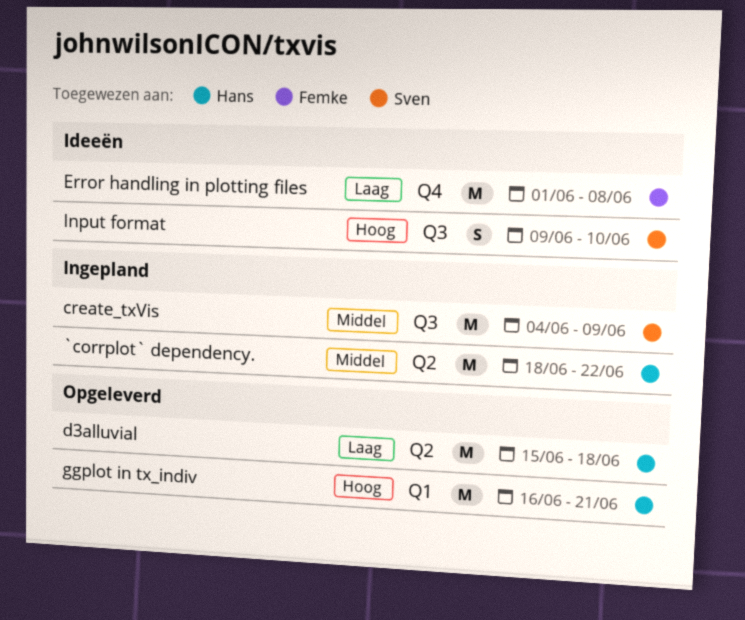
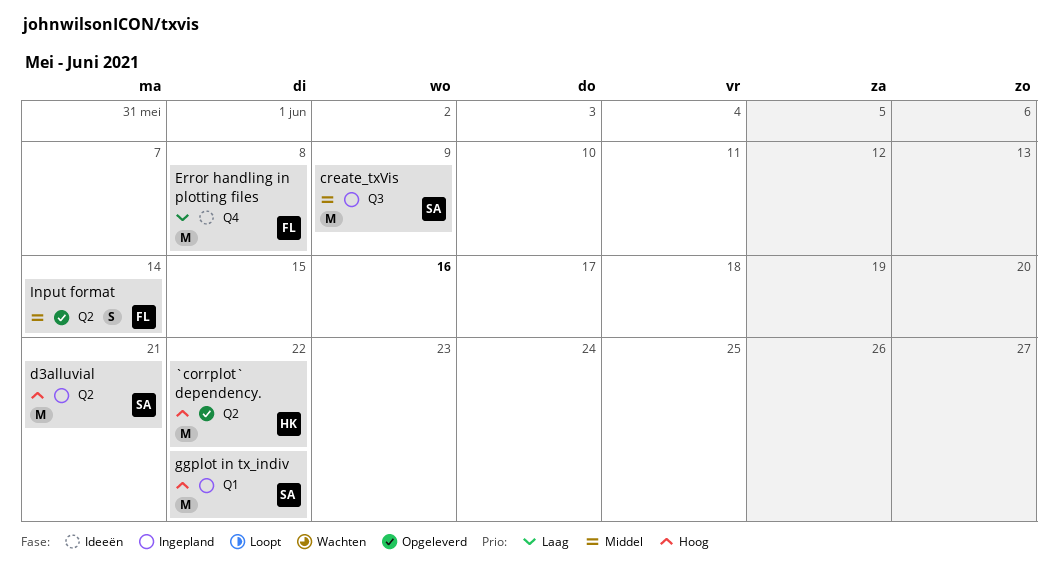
`corrplot` dependency., status: Ingepland -> Opgeleverd
`corrplot` dependency., priority: Middel -> Hoog
d3alluvial, status: Opgeleverd -> Ingepland
d3alluvial, owner: Hans -> Sven
d3alluvial, priority: Laag -> Hoog
d3alluvial, due: Jun 18 -> Jun 21
ggplot in tx_indiv, status: Opgeleverd -> Ingepland
ggplot in tx_indiv, owner: Hans -> Sven
ggplot in tx_indiv, due: Jun 21 -> Jun 22
Input format, status: Ideeën -> Opgeleverd
Input format, owner: Sven -> Femke
Input format, priority: Hoog -> Middel
Input format, label: Q3 -> Q2
Input format, due: Jun 10 -> Jun 14

